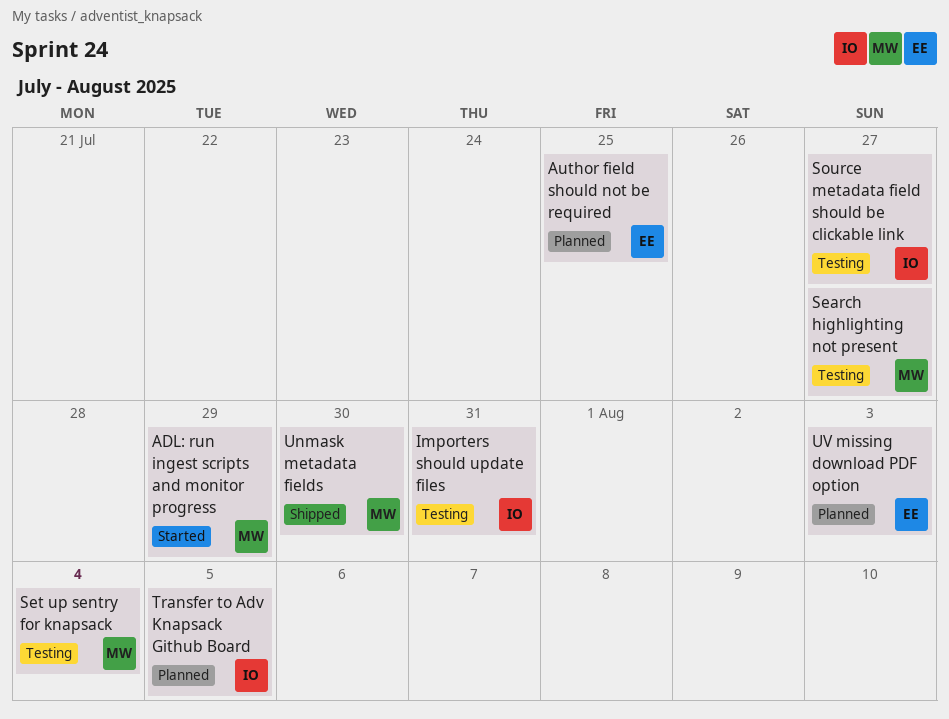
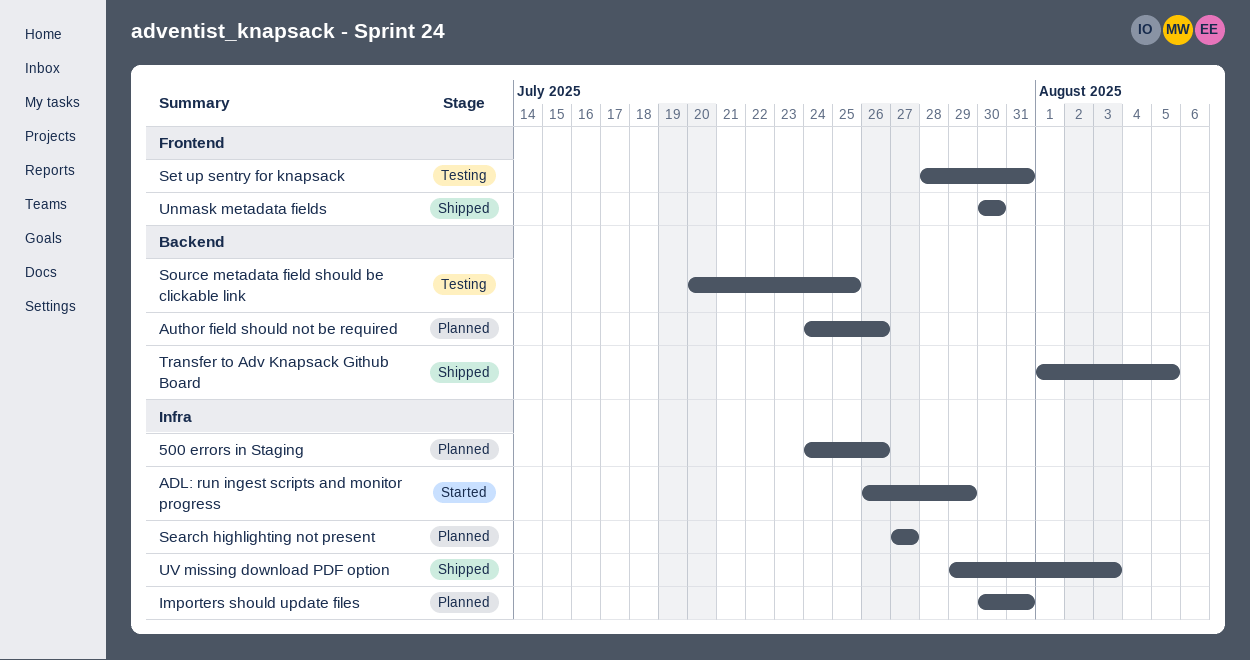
500 errors in Staging: none -> present
Author field should not be required, due: Jul 25 -> Jul 26
Importers should update files, status: Testing -> Planned
Search highlighting not present, status: Testing -> Planned
Set up sentry for knapsack, due: Aug 4 -> Jul 31
Source metadata field should be clickable link, due: Jul 27 -> Jul 25
Transfer to Adv Knapsack Github Board, status: Planned -> Shipped
UV missing download PDF option, status: Planned -> Shipped

